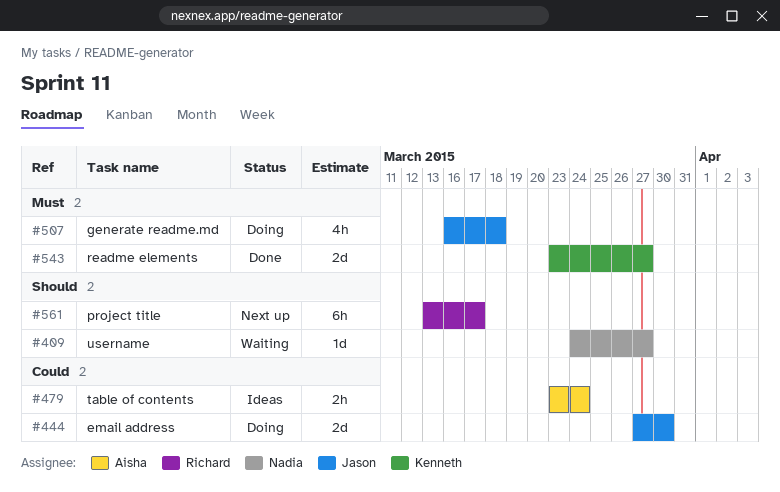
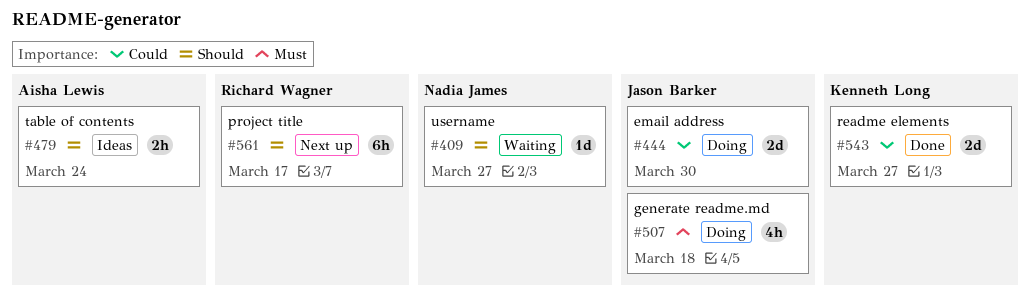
#479, priority: Could -> Should
#543, priority: Must -> Could

